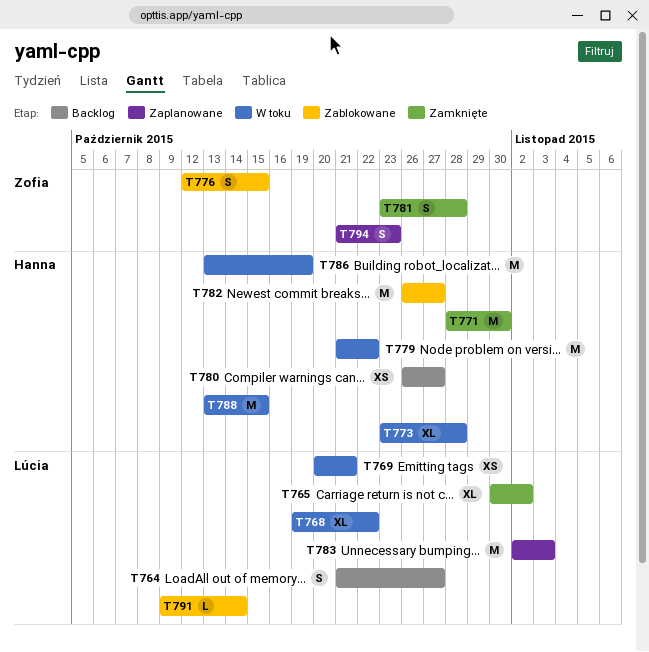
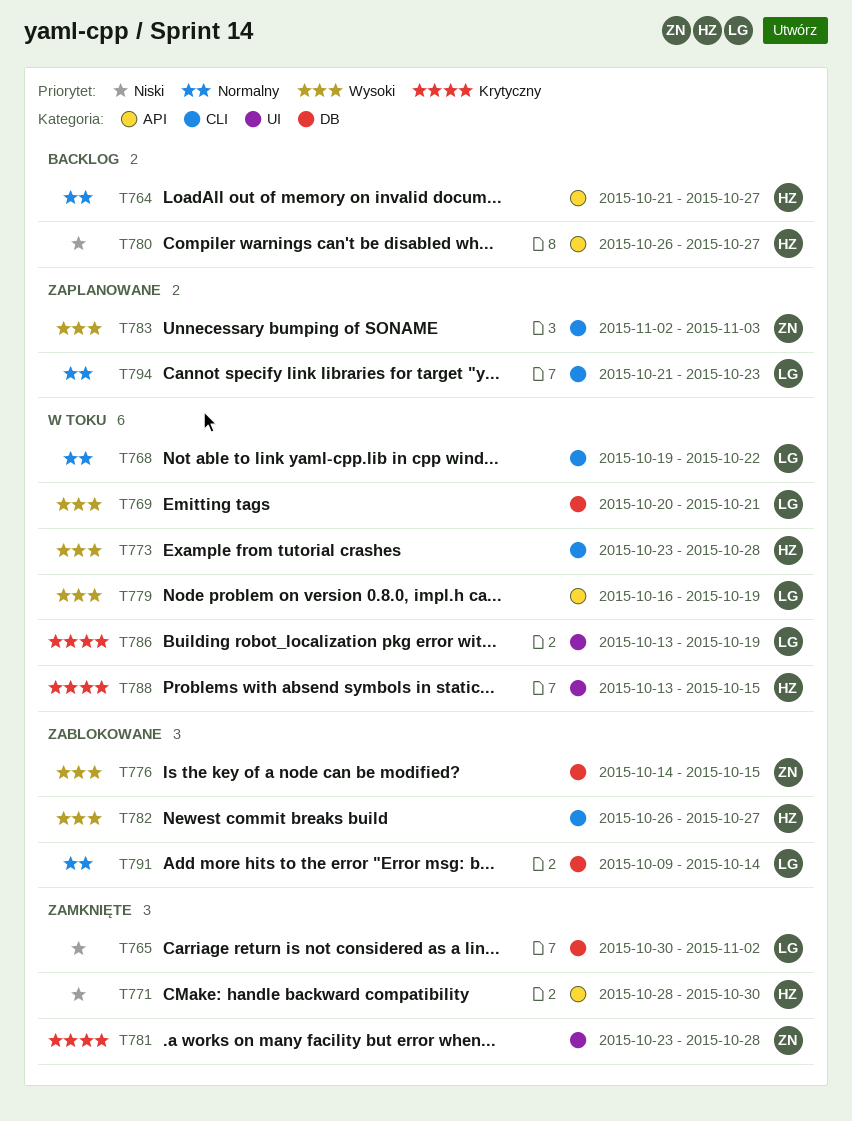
T764, owner: Lúcia -> Hanna
T776, start: Oct 12 -> Oct 14
T779, owner: Hanna -> Lúcia
T779, start: Oct 21 -> Oct 16
T779, due: Oct 22 -> Oct 19
T783, owner: Lúcia -> Zofia
T786, owner: Hanna -> Lúcia
T794, owner: Zofia -> Lúcia

